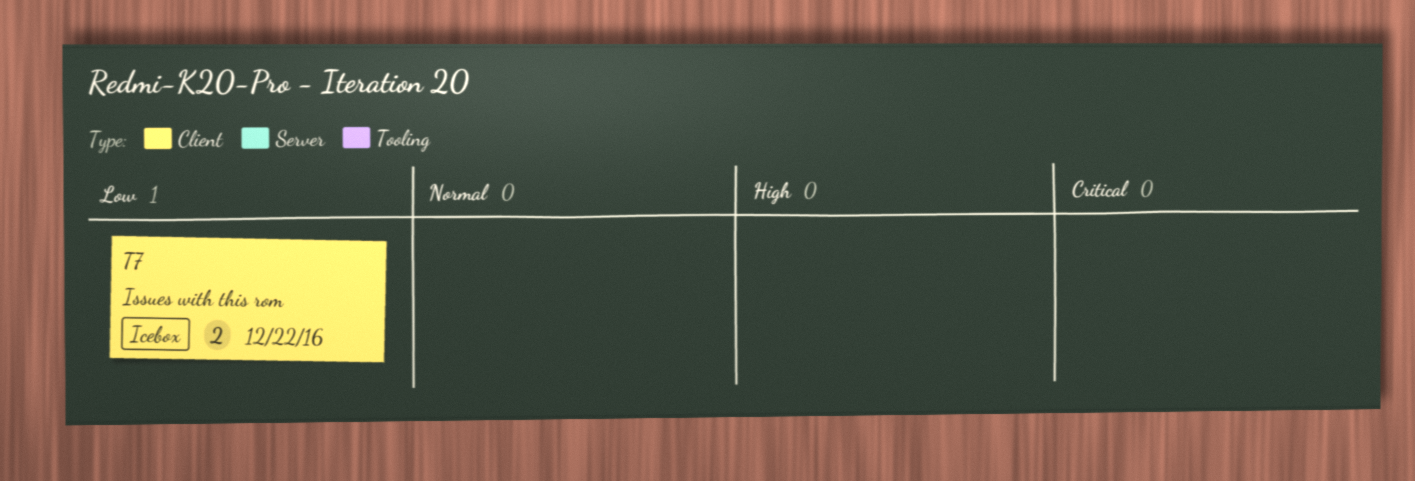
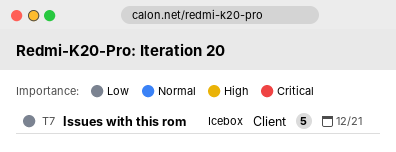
T7, estimate: 2 -> 5
T7, due: Dec 22 -> Dec 21

